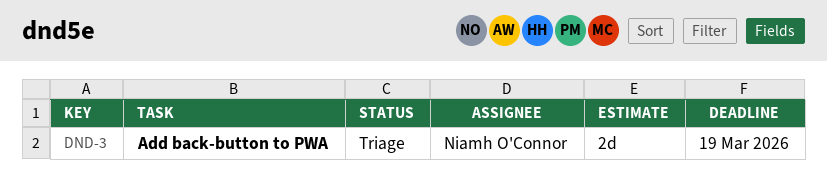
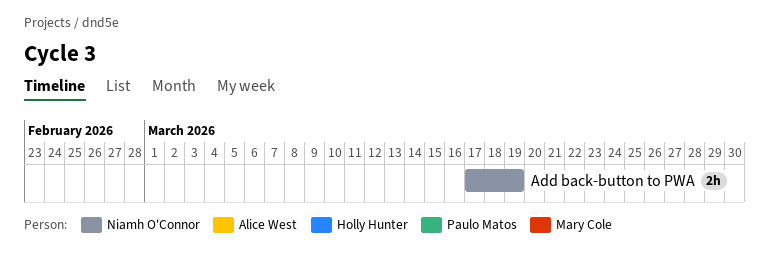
Add back-button to PWA, estimate: 2d -> 2h

